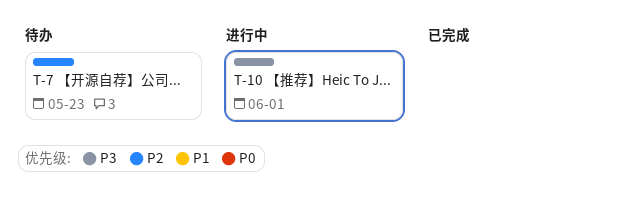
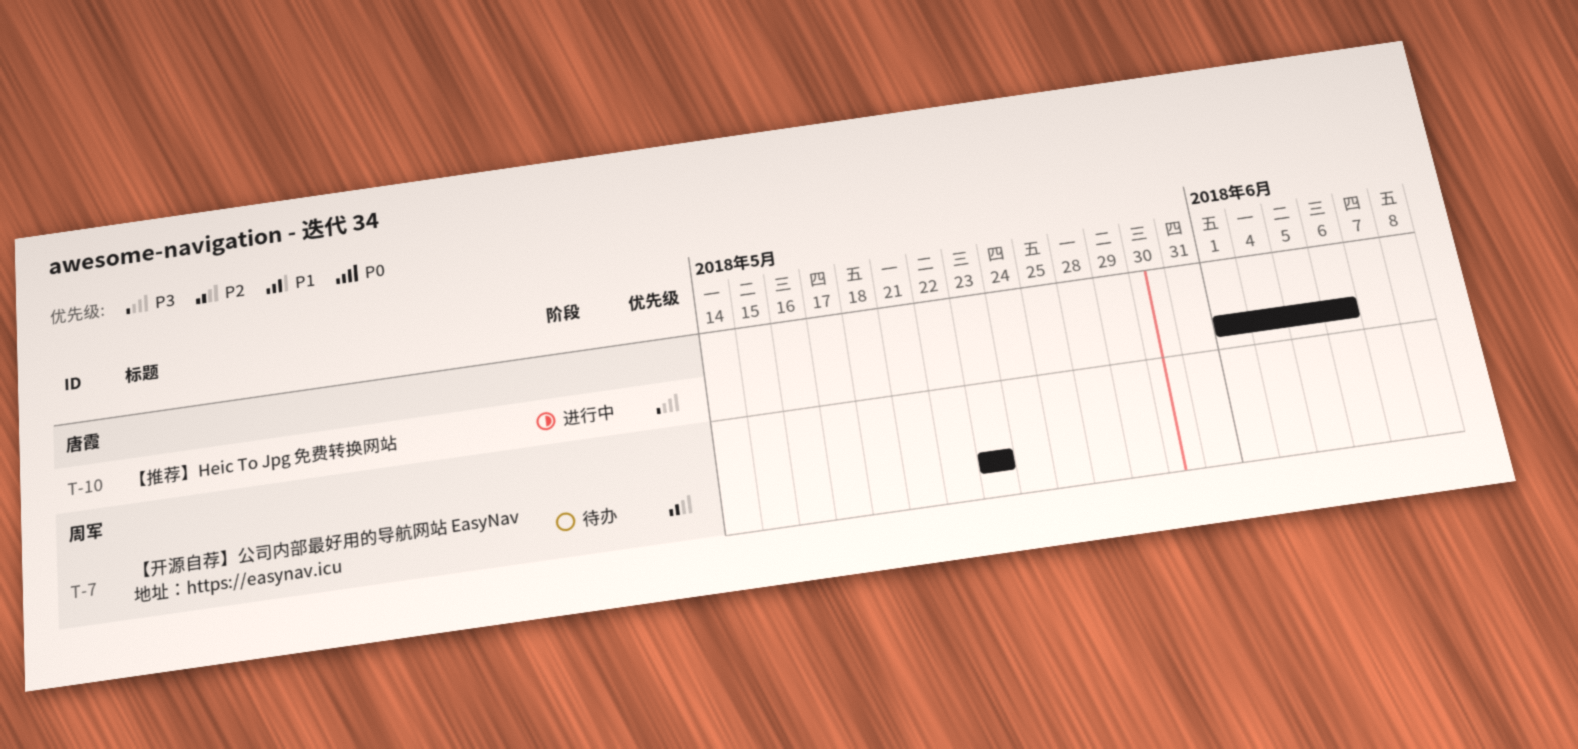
T-10, due: Jun 1 -> Jun 6

